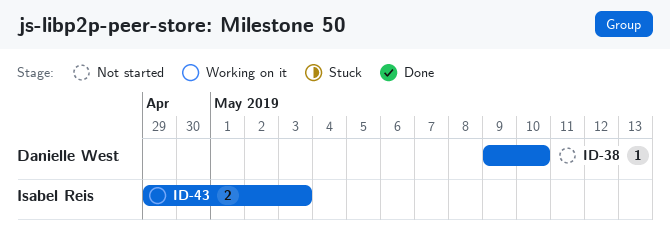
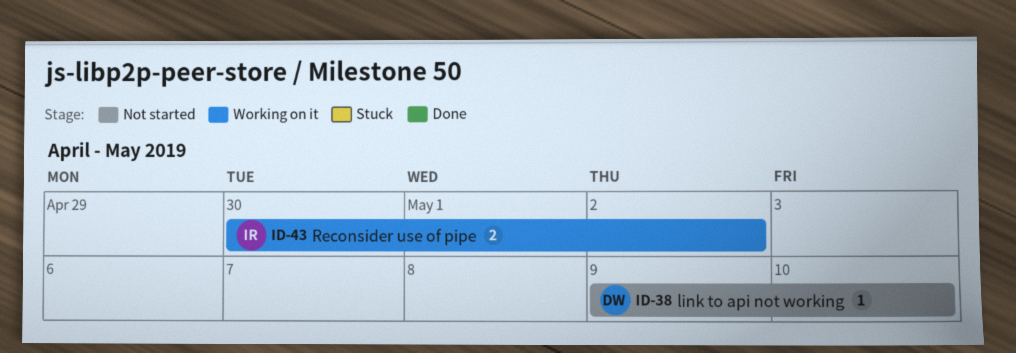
ID-43, start: Apr 29 -> Apr 30
ID-43, due: May 3 -> May 2

